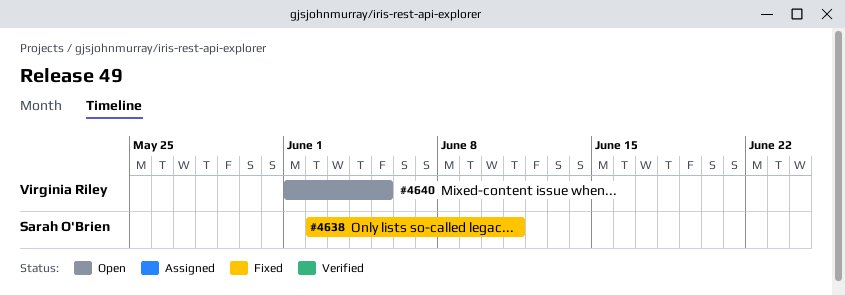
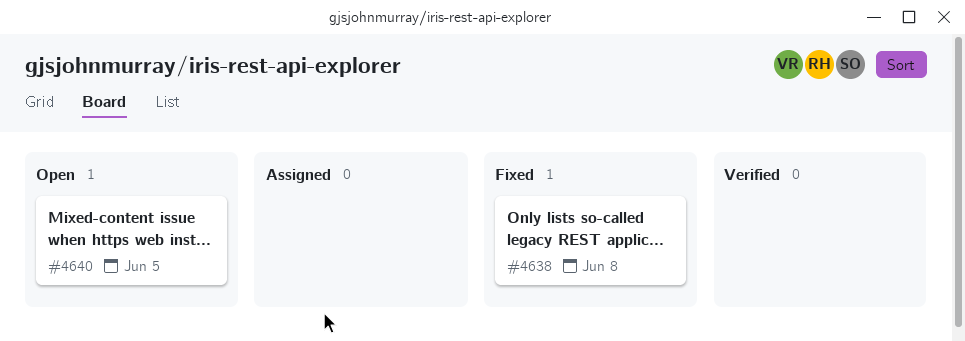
#4638, due: Jun 11 -> Jun 8

